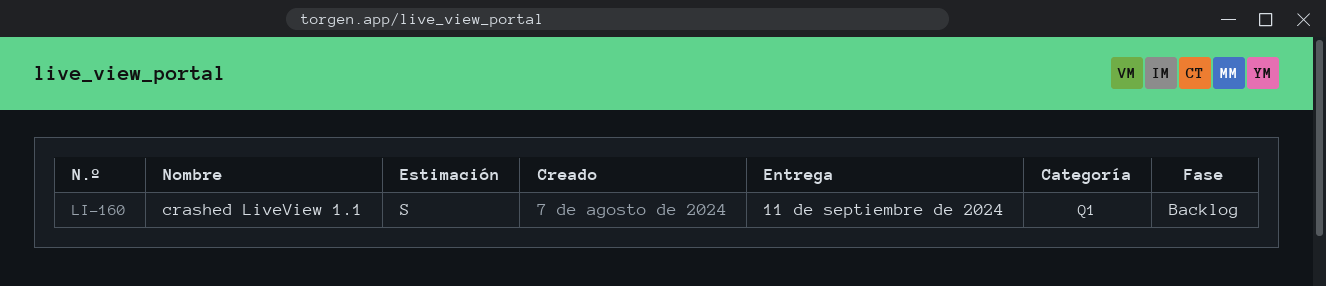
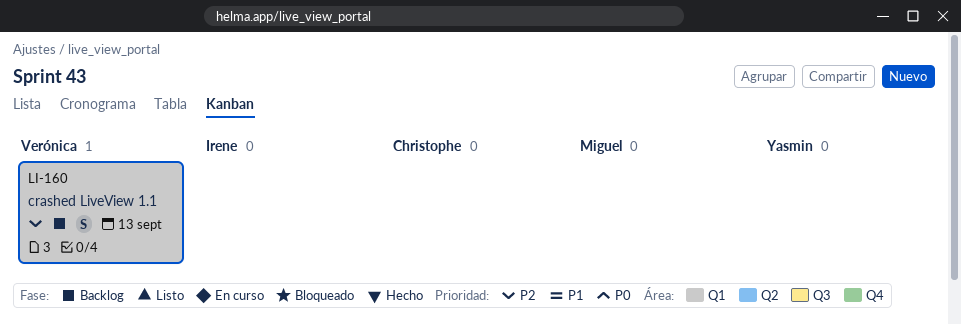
LI-160, due: Sep 11 -> Sep 13

